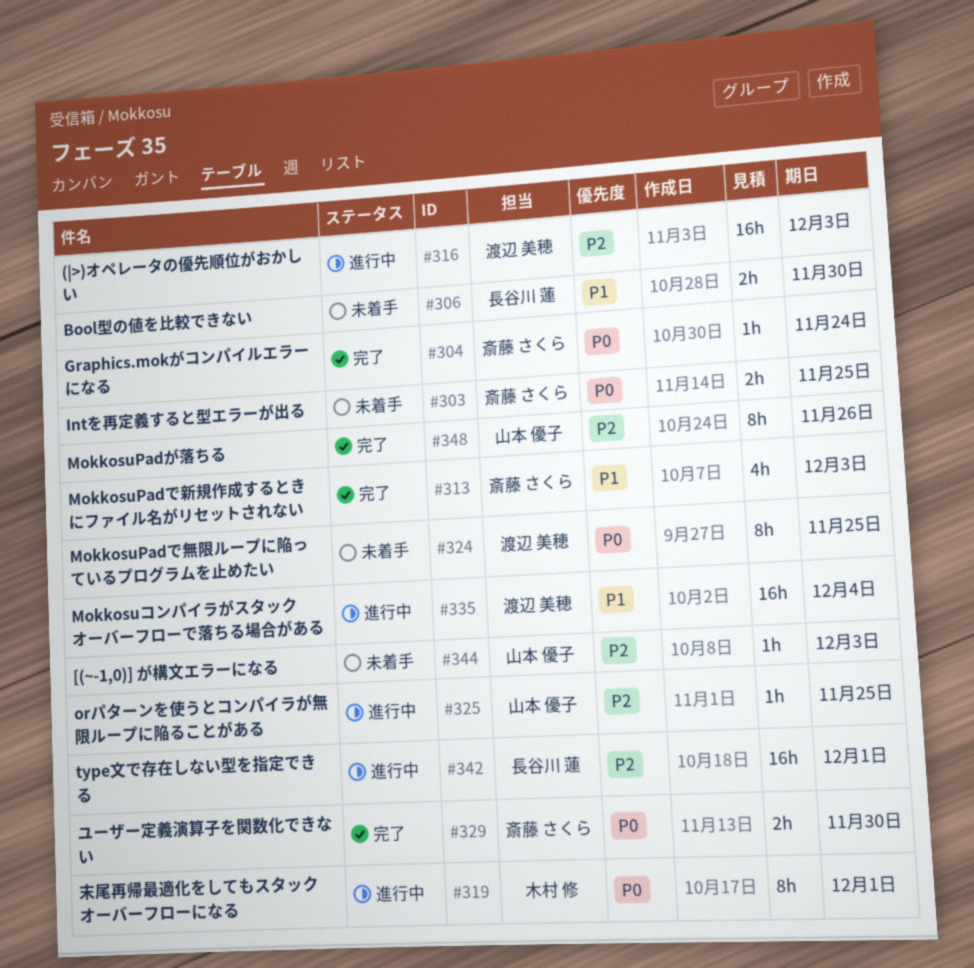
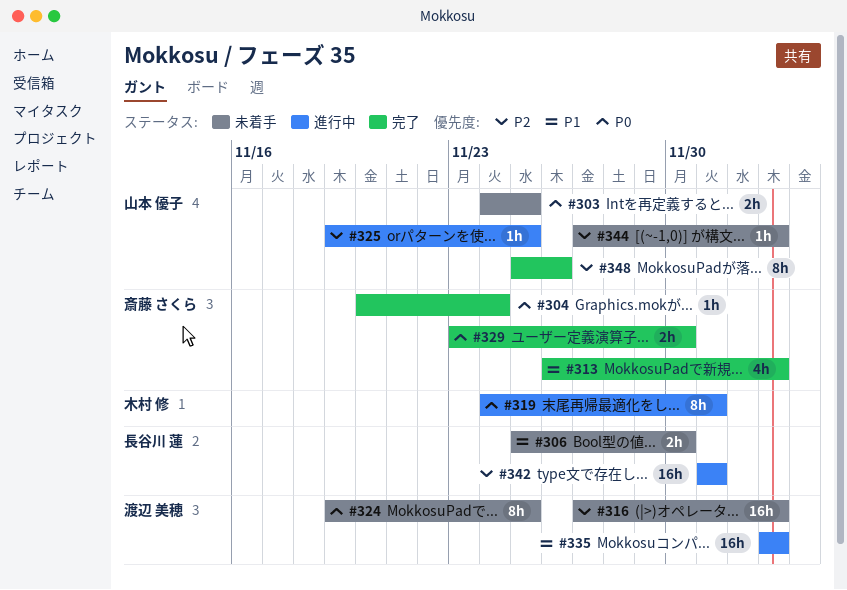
#303, owner: 斎藤 さくら -> 山本 優子
#316, status: 進行中 -> 未着手
#335, due: Dec 4 -> Dec 3

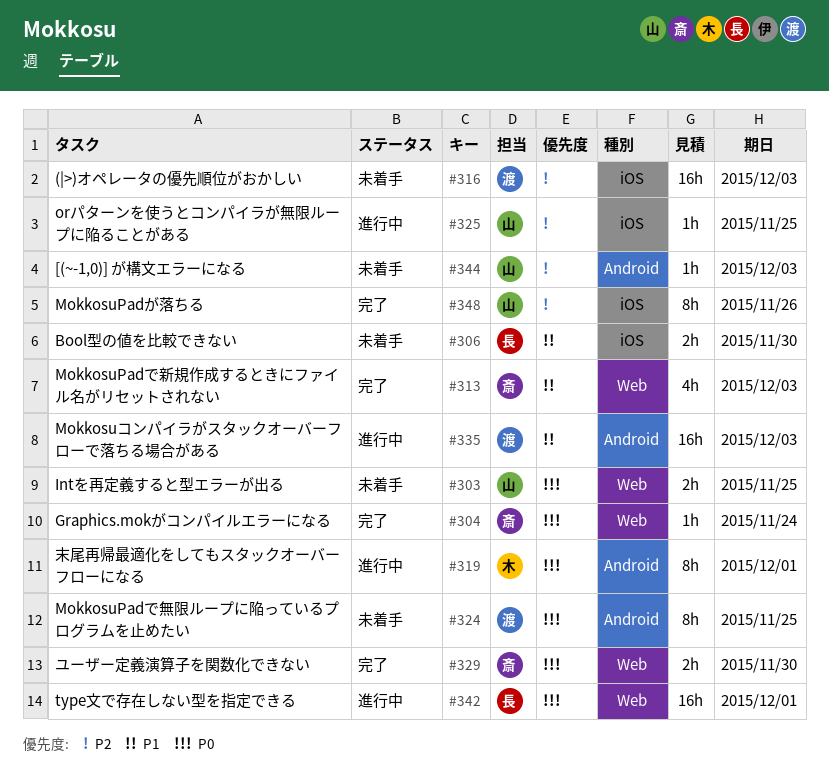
#342, priority: P2 -> P0

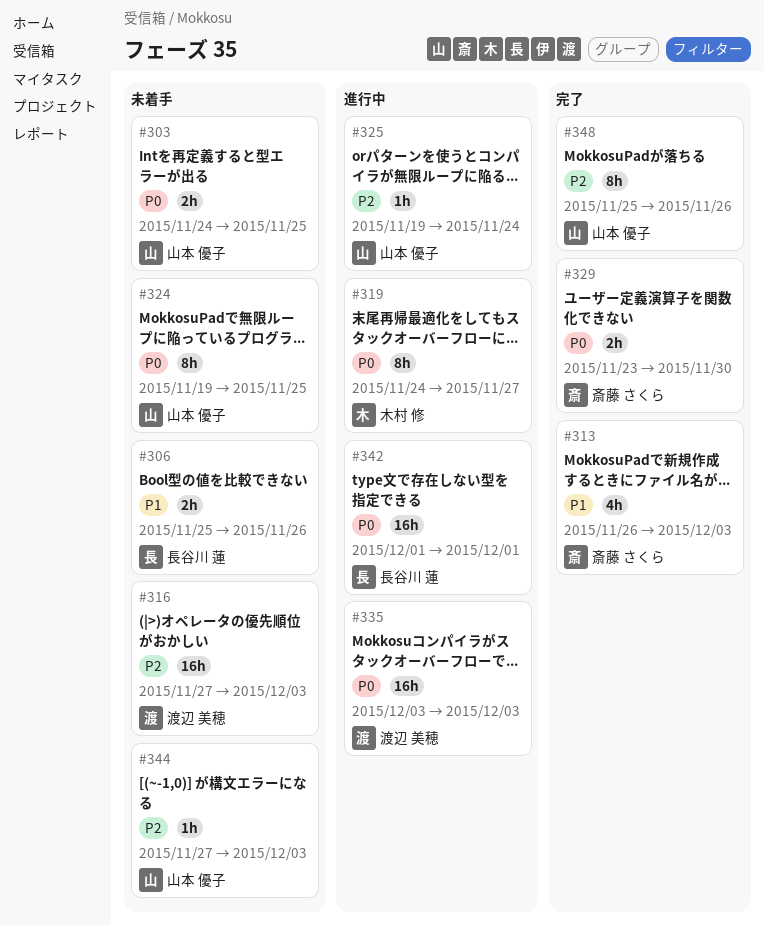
#304: present -> none
#306, due: Nov 30 -> Nov 26
#319, due: Dec 1 -> Nov 27
#324, owner: 渡辺 美穂 -> 山本 優子
#325, due: Nov 25 -> Nov 24
#335, priority: P1 -> P0

